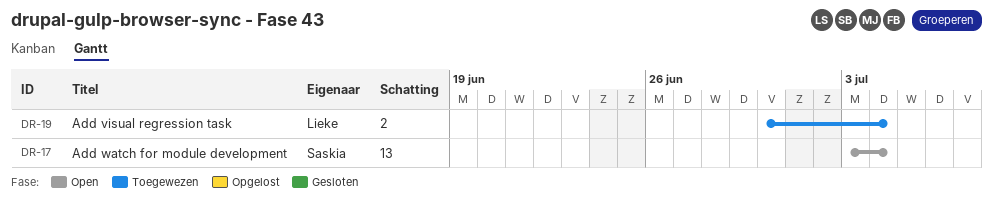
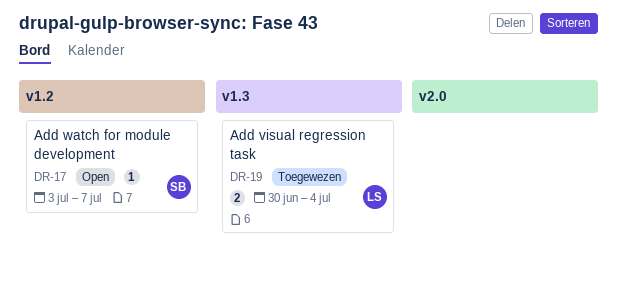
DR-17, estimate: 13 -> 1
DR-17, due: Jul 4 -> Jul 7

